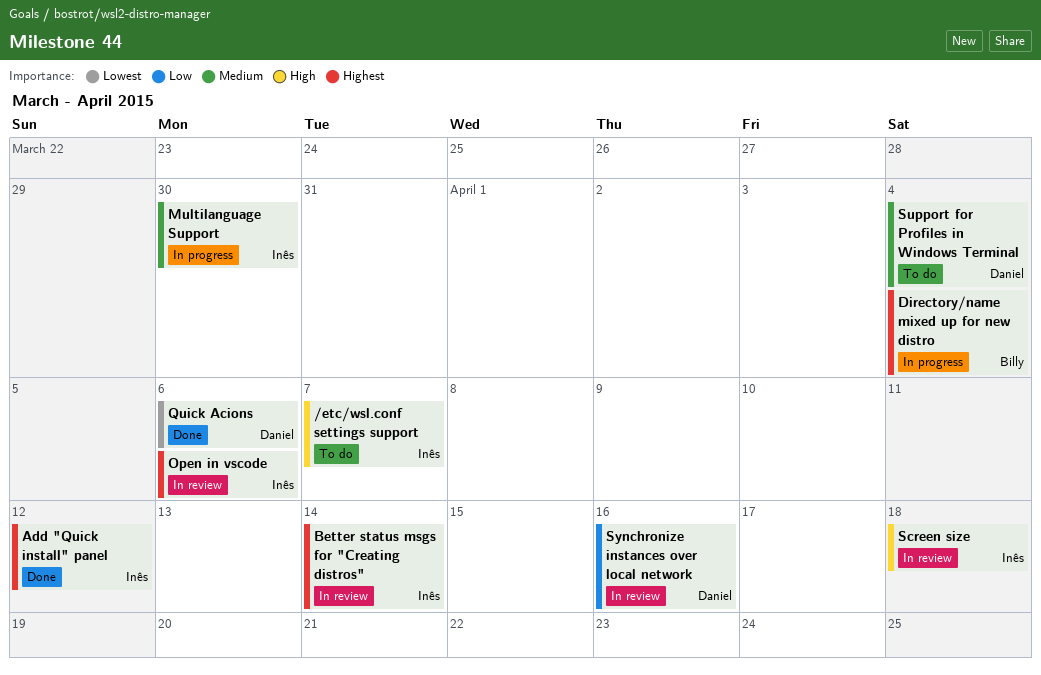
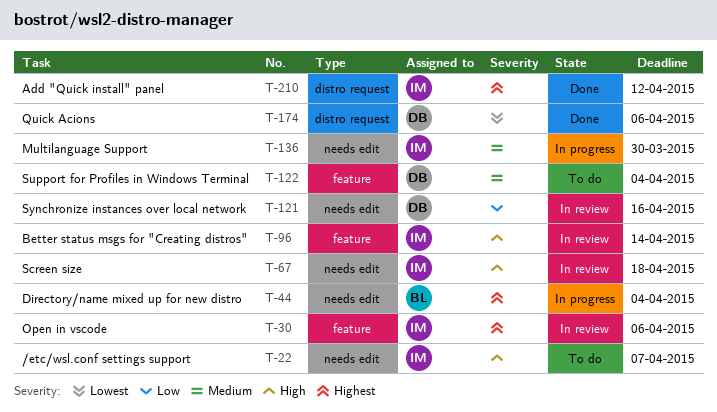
Better status msgs for "Creating distros", priority: Highest -> High

